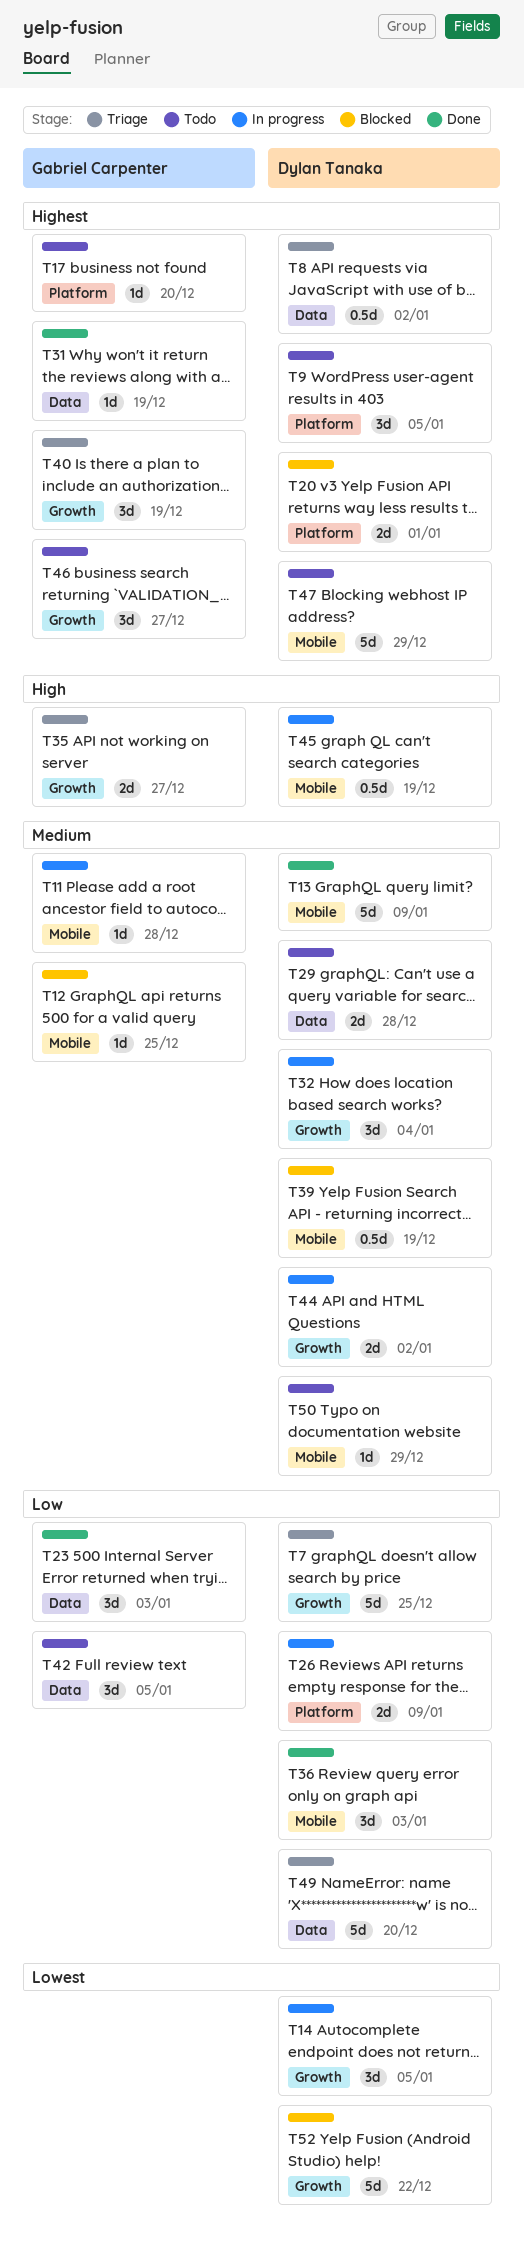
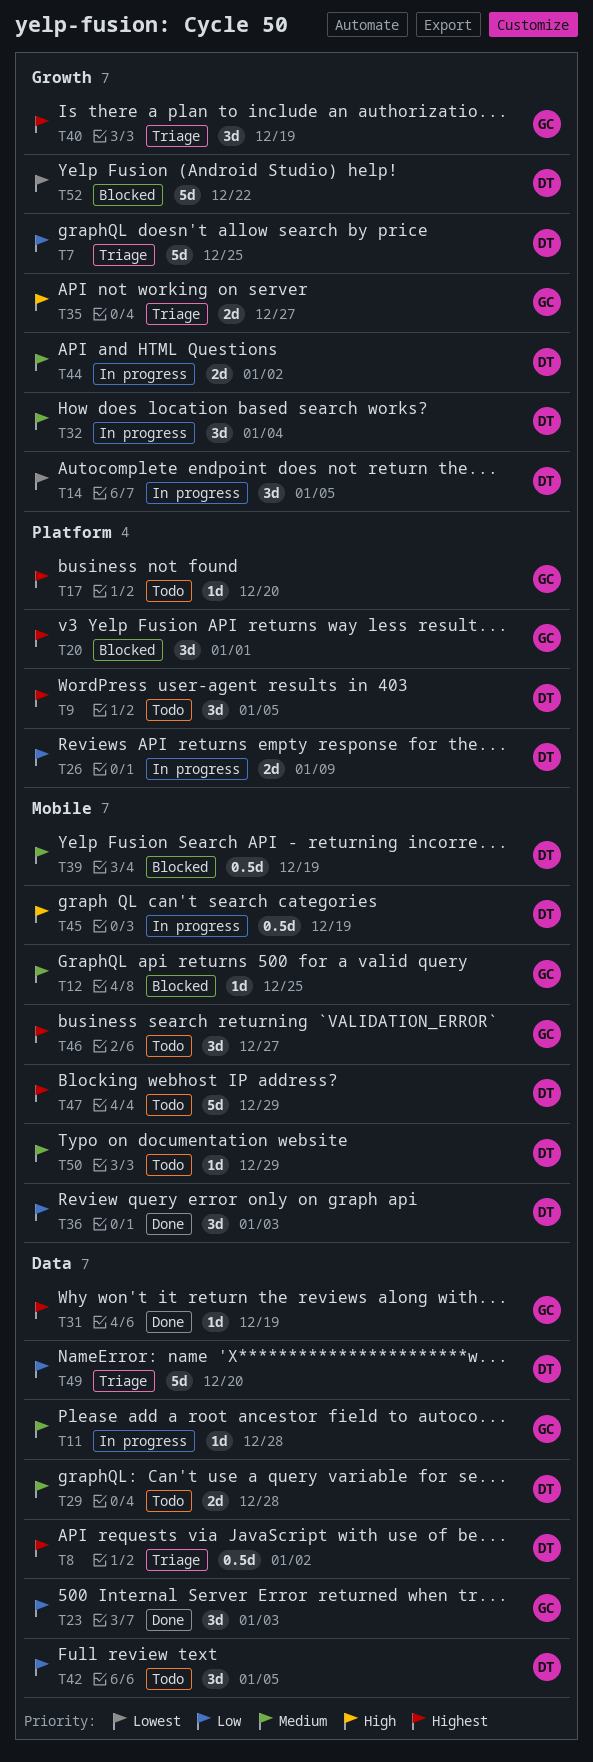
T11, label: Mobile -> Data
T13: present -> none
T20, owner: Dylan Tanaka -> Gabriel Carpenter
T20, estimate: 2d -> 3d
T42, owner: Gabriel Carpenter -> Dylan Tanaka
T46, label: Growth -> Mobile

